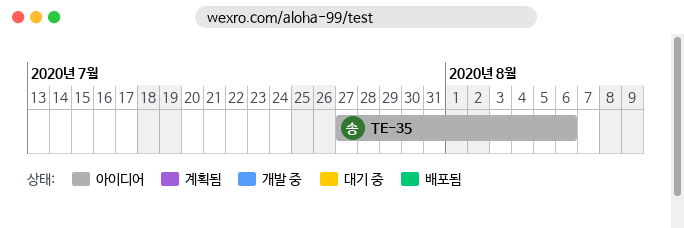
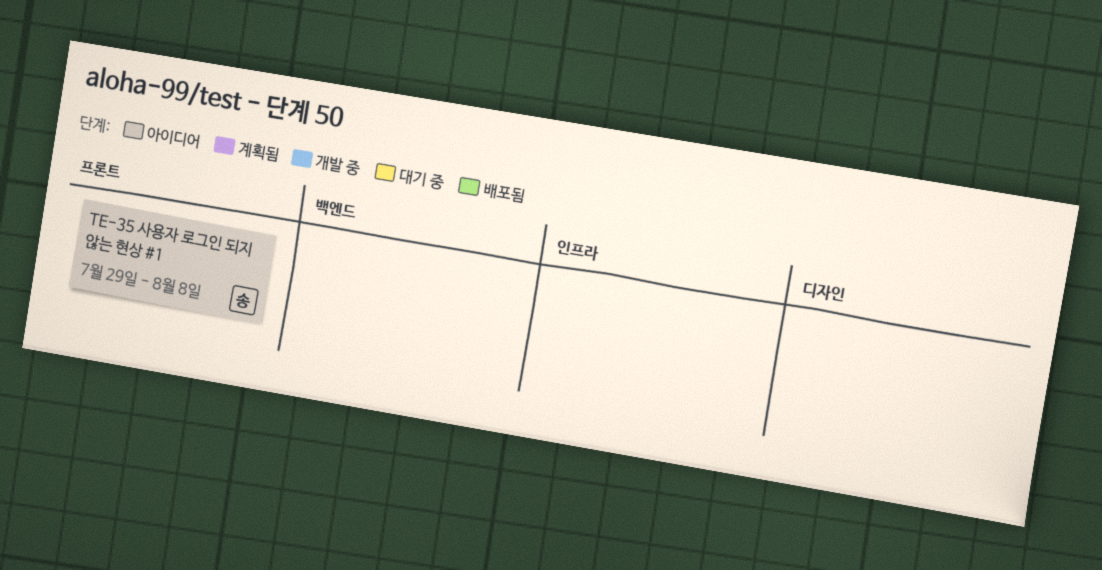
TE-35, start: Jul 27 -> Jul 29
TE-35, due: Aug 6 -> Aug 8

